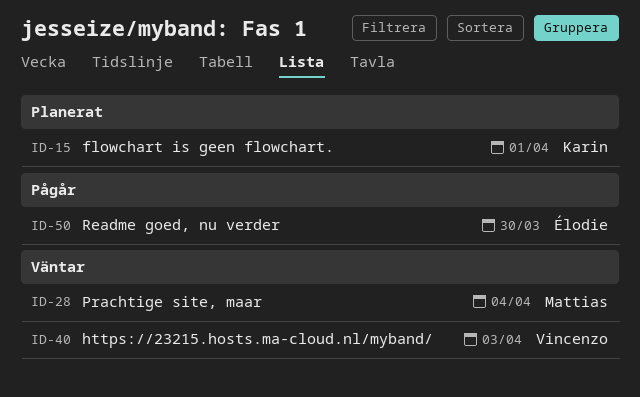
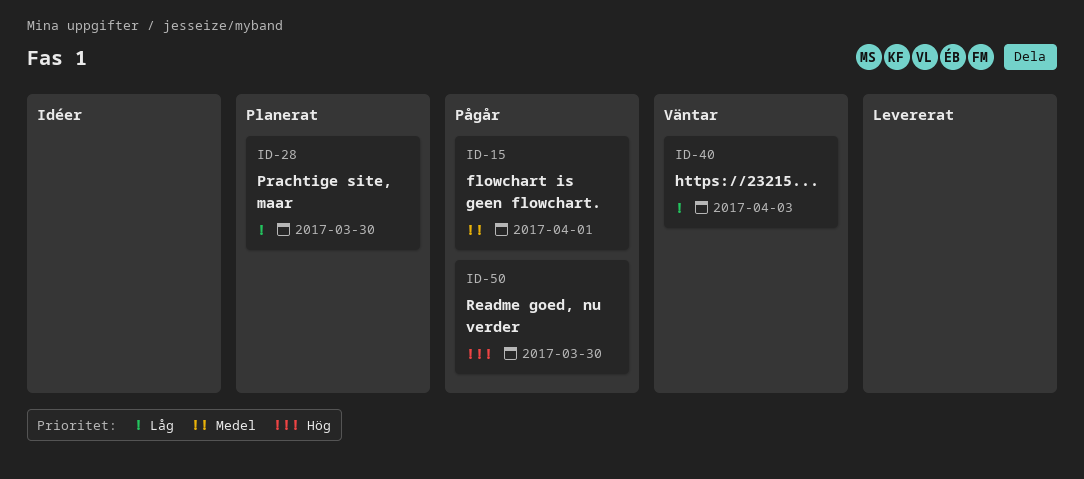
ID-15, status: Planerat -> Pågår
ID-28, status: Väntar -> Planerat
ID-28, due: Apr 4 -> Mar 30

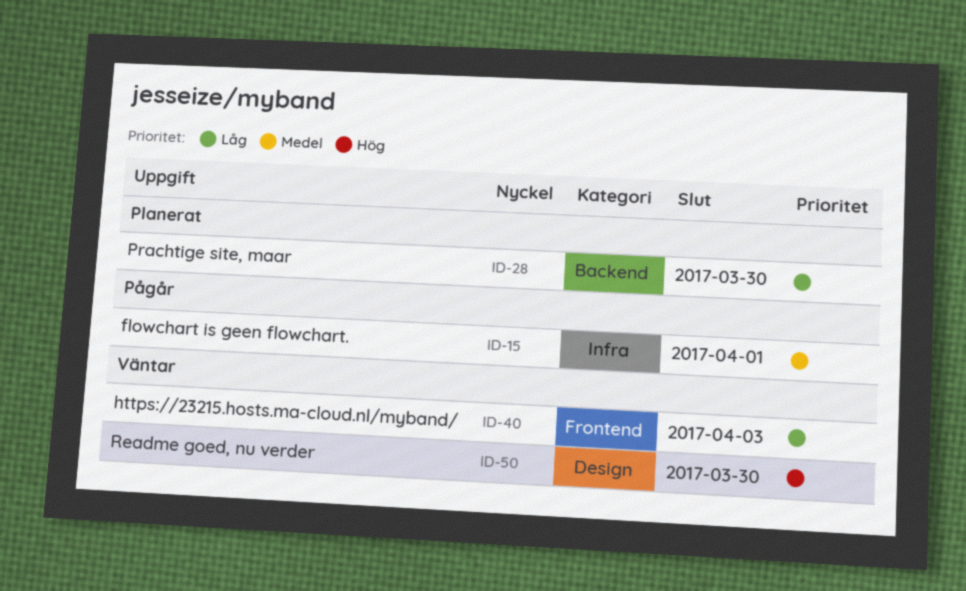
ID-50, status: Pågår -> Väntar

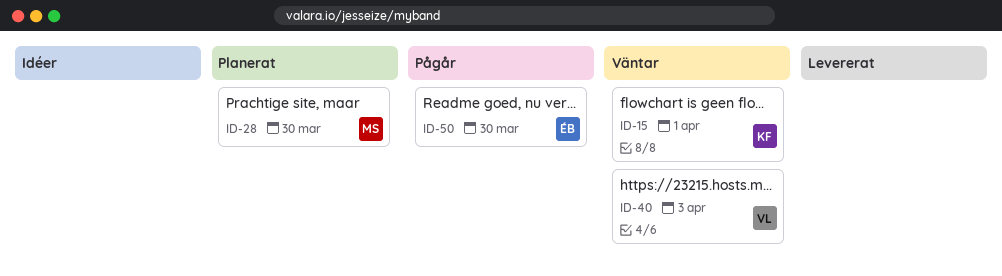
ID-15, status: Pågår -> Väntar
ID-50, status: Väntar -> Pågår

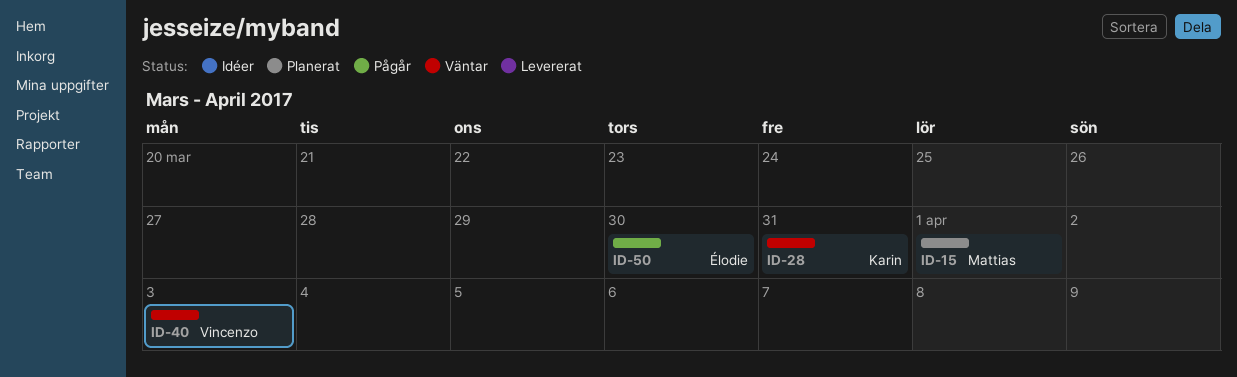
ID-15, status: Väntar -> Planerat
ID-15, owner: Karin -> Mattias
ID-28, status: Planerat -> Väntar
ID-28, owner: Mattias -> Karin
ID-28, due: Mar 30 -> Mar 31

